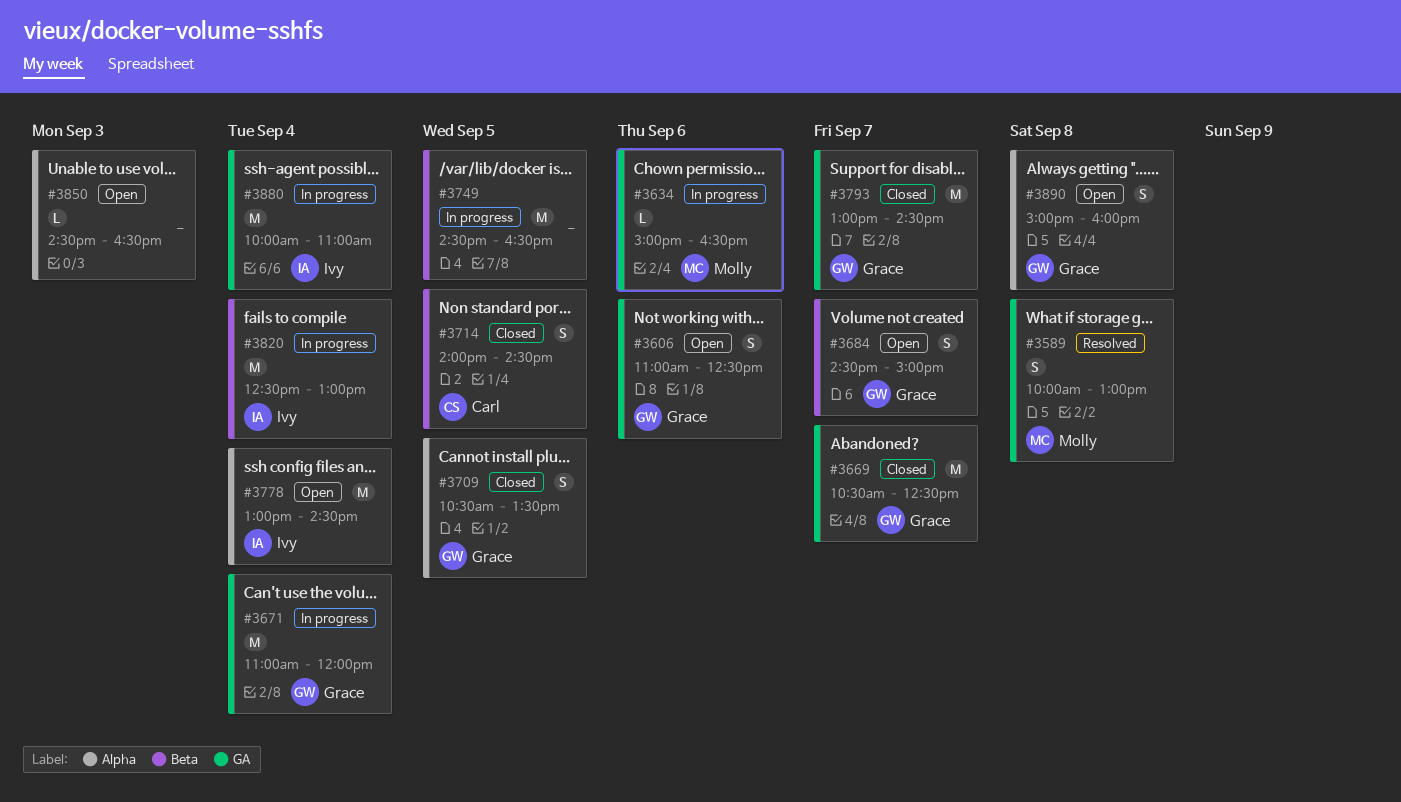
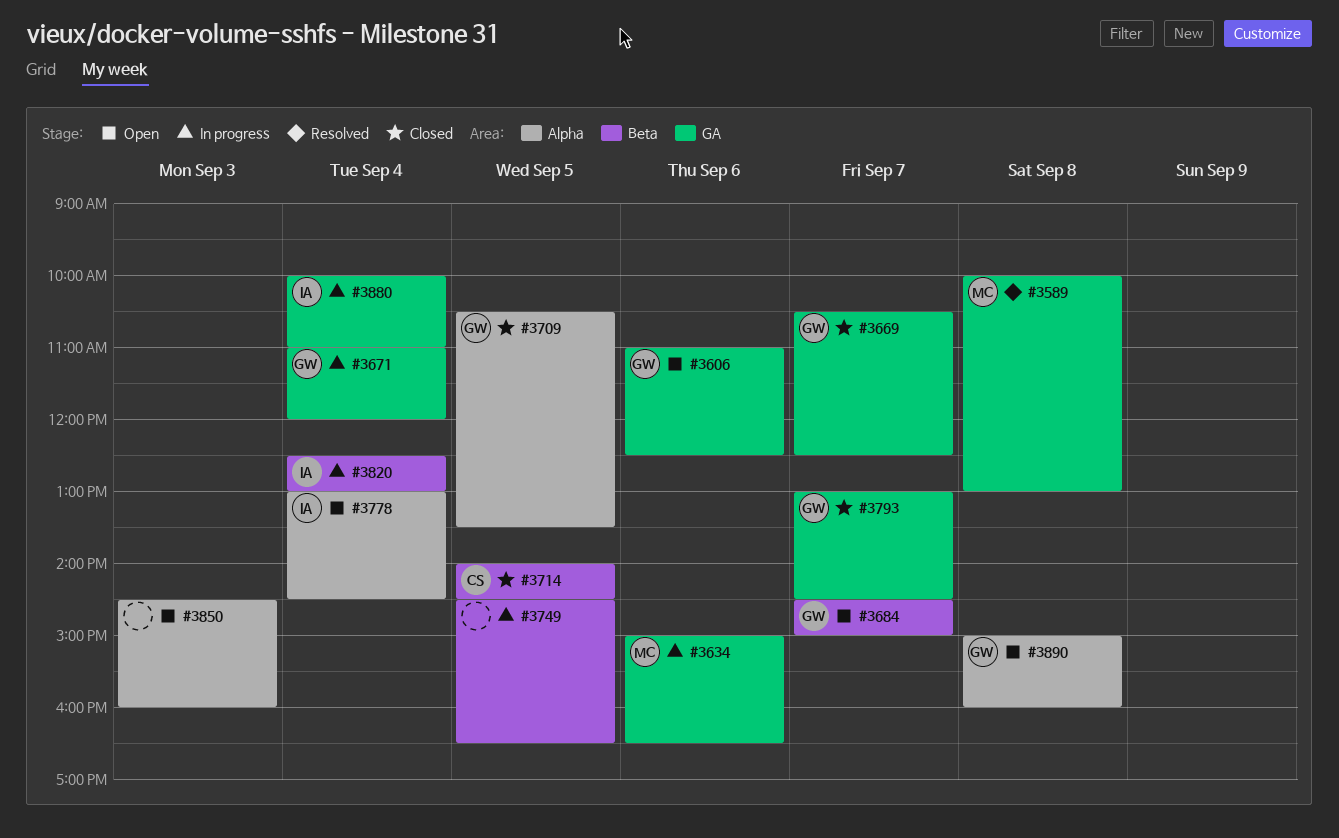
#3850, ends: 16:30 -> 16:00

